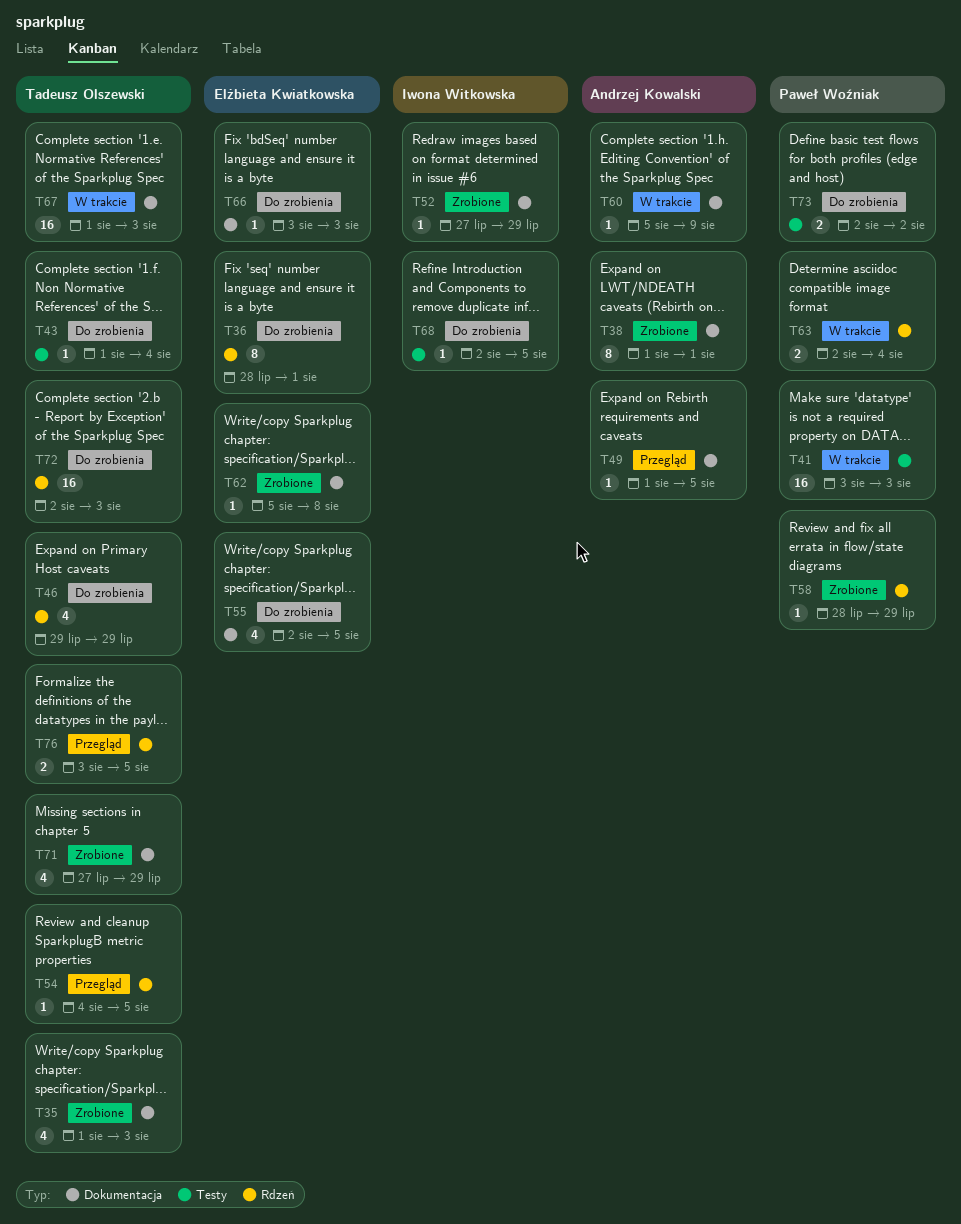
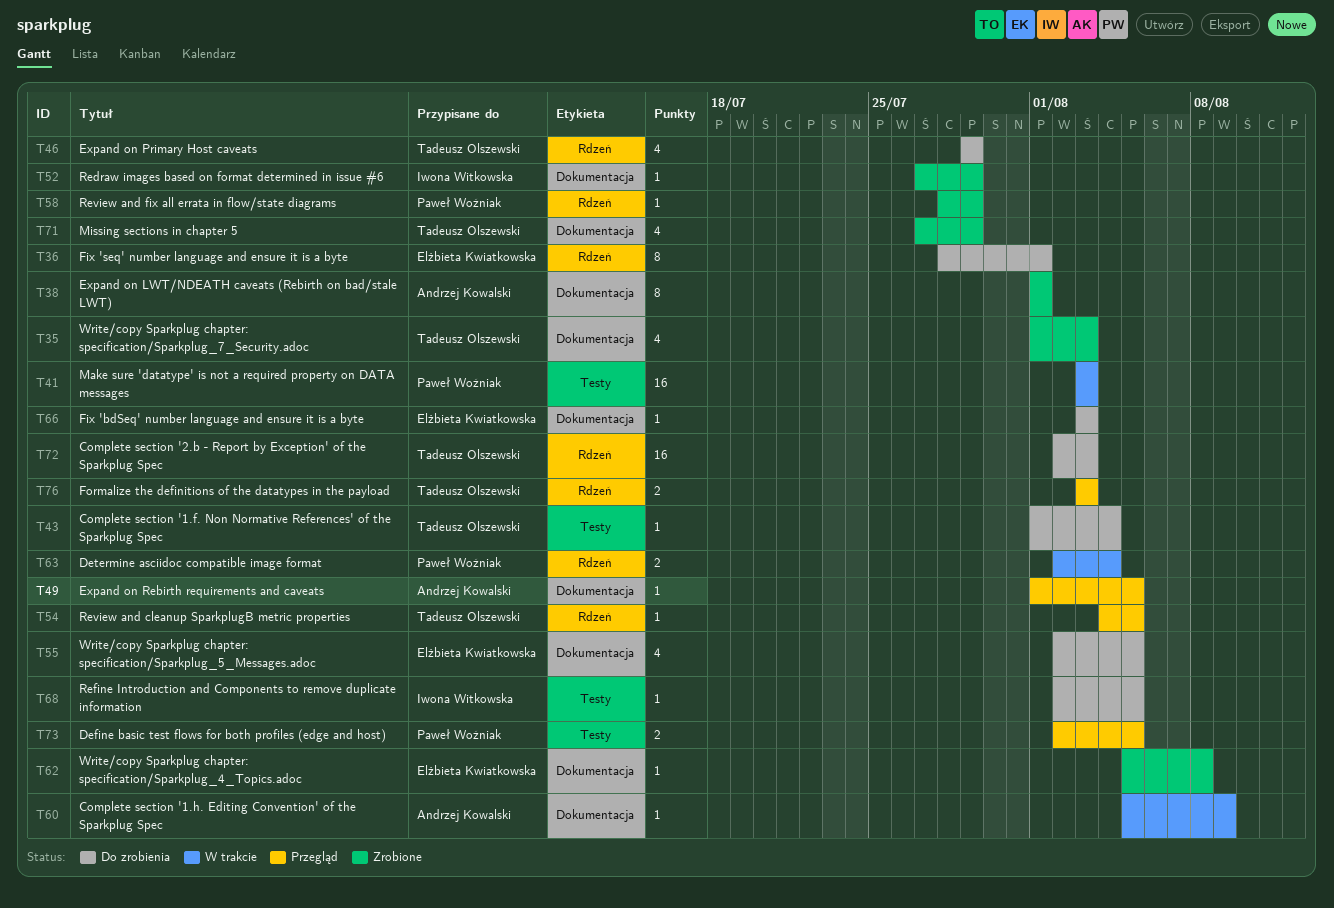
T67: present -> none
T73, status: Do zrobienia -> Przegląd
T73, due: Aug 2 -> Aug 5
T76, due: Aug 5 -> Aug 3

